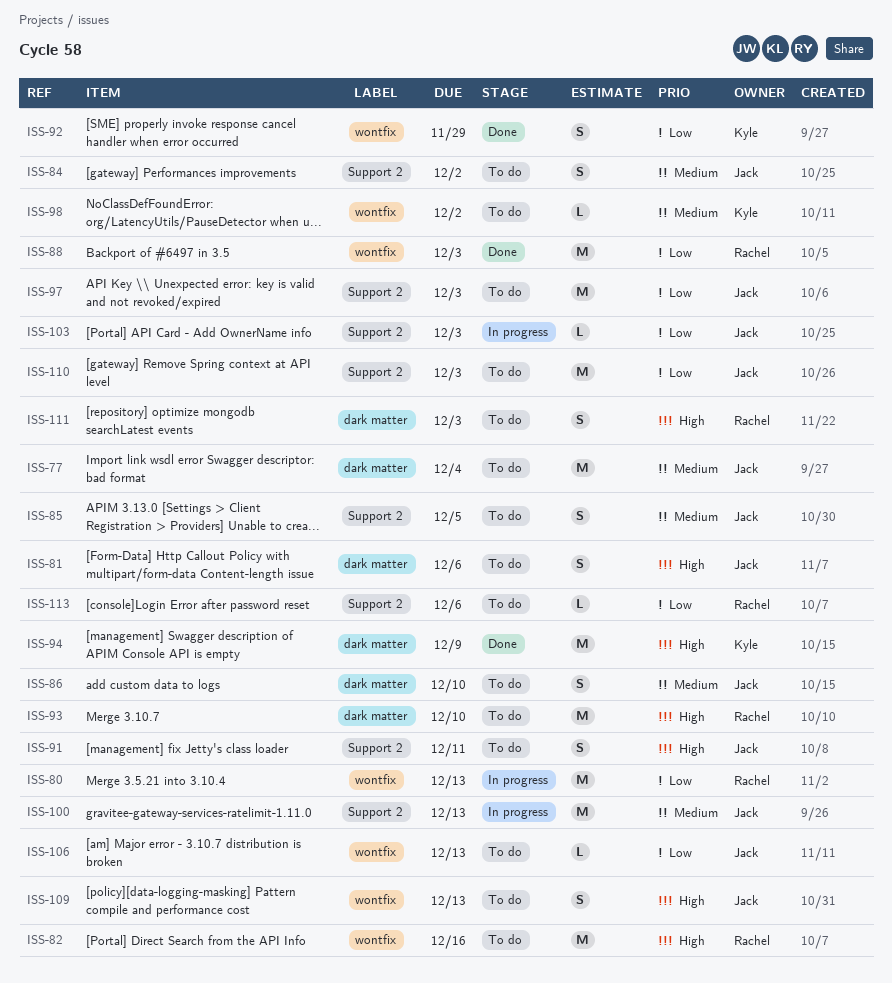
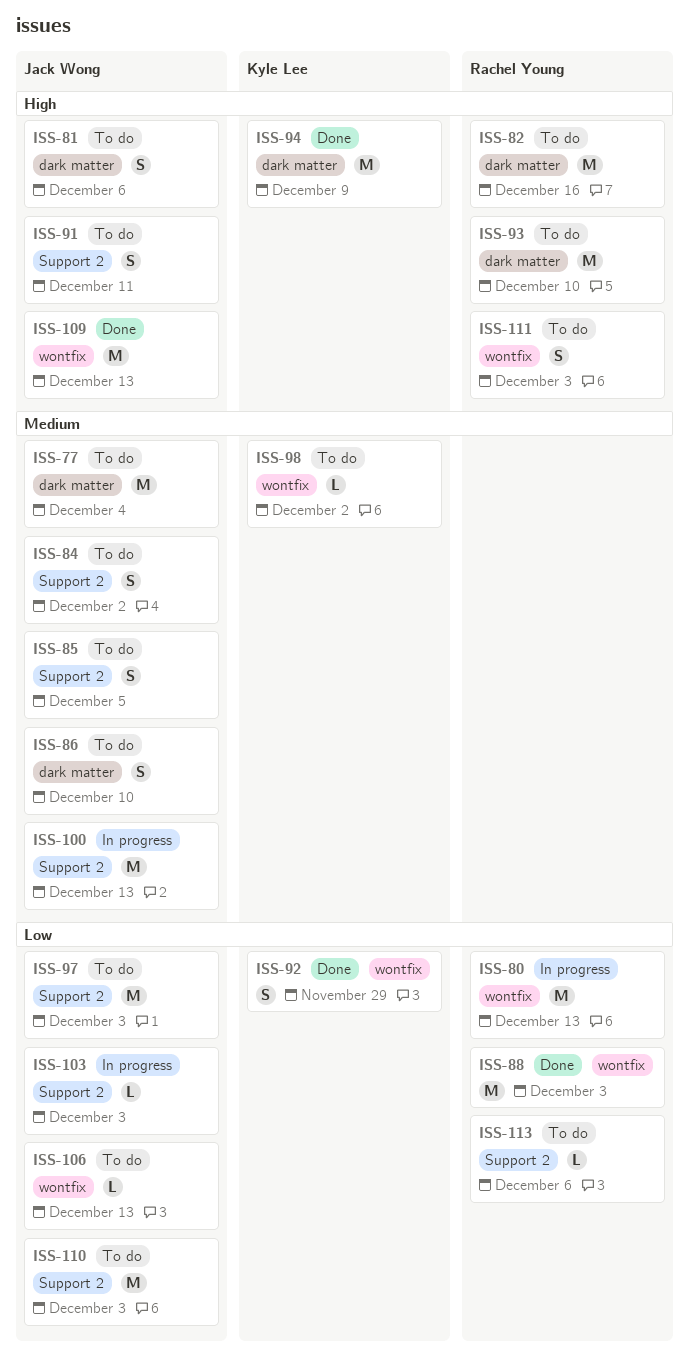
ISS-82, label: wontfix -> dark matter
ISS-109, status: To do -> Done
ISS-109, estimate: S -> M
ISS-111, label: dark matter -> wontfix

